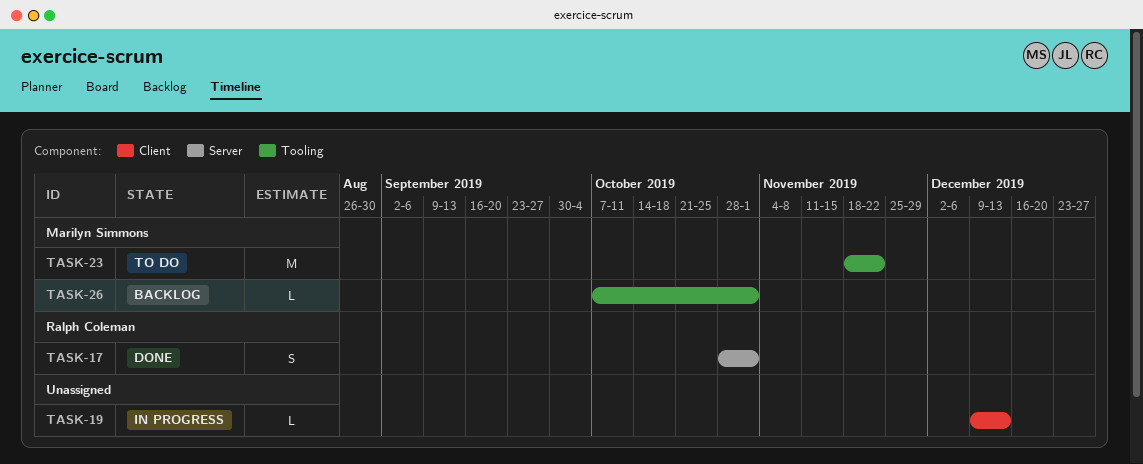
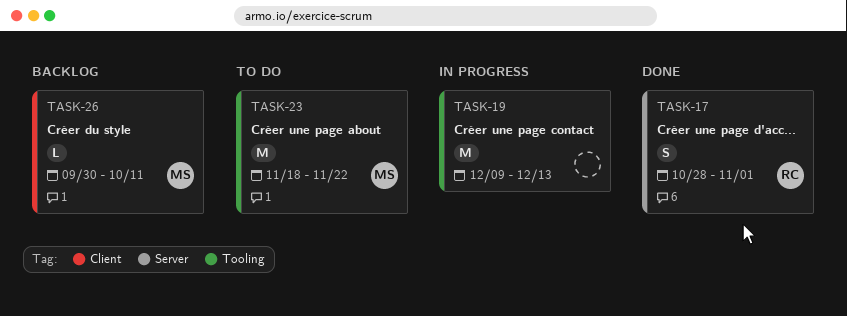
TASK-19, label: Client -> Tooling
TASK-19, estimate: L -> M
TASK-26, label: Tooling -> Client
TASK-26, start: Oct 7 -> Sep 30
TASK-26, due: Nov 1 -> Oct 11

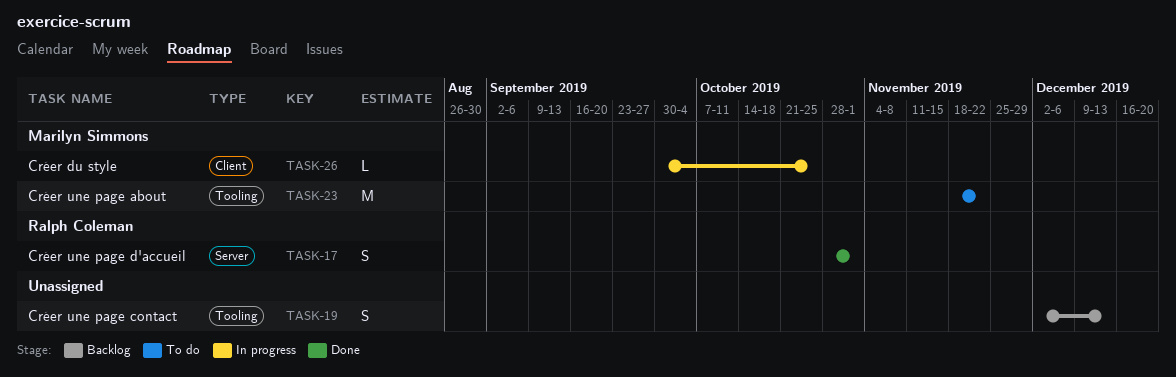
TASK-19, status: In progress -> Backlog
TASK-19, estimate: M -> S
TASK-19, start: Dec 9 -> Dec 2
TASK-26, status: Backlog -> In progress
TASK-26, due: Oct 11 -> Oct 25

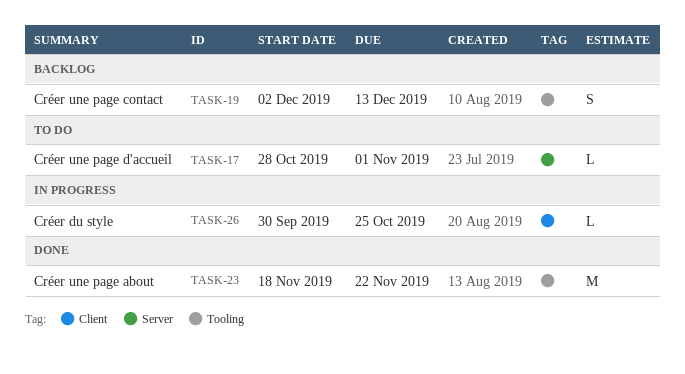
TASK-17, status: Done -> To do
TASK-17, estimate: S -> L
TASK-23, status: To do -> Done

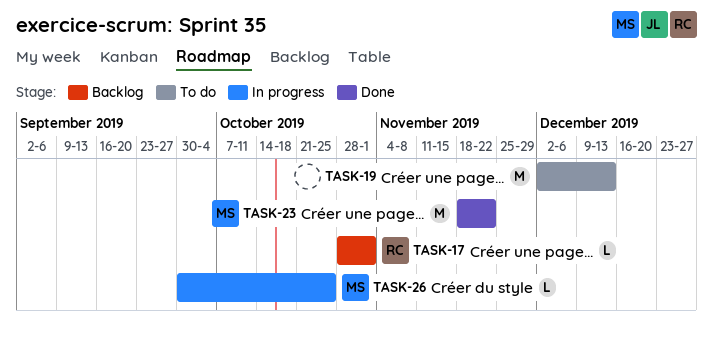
TASK-17, status: To do -> Backlog
TASK-19, status: Backlog -> To do
TASK-19, estimate: S -> M

